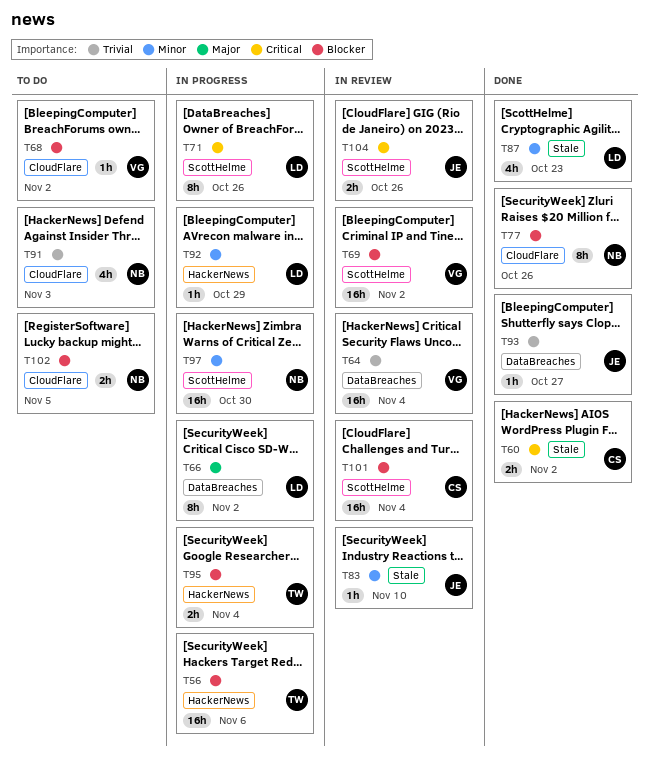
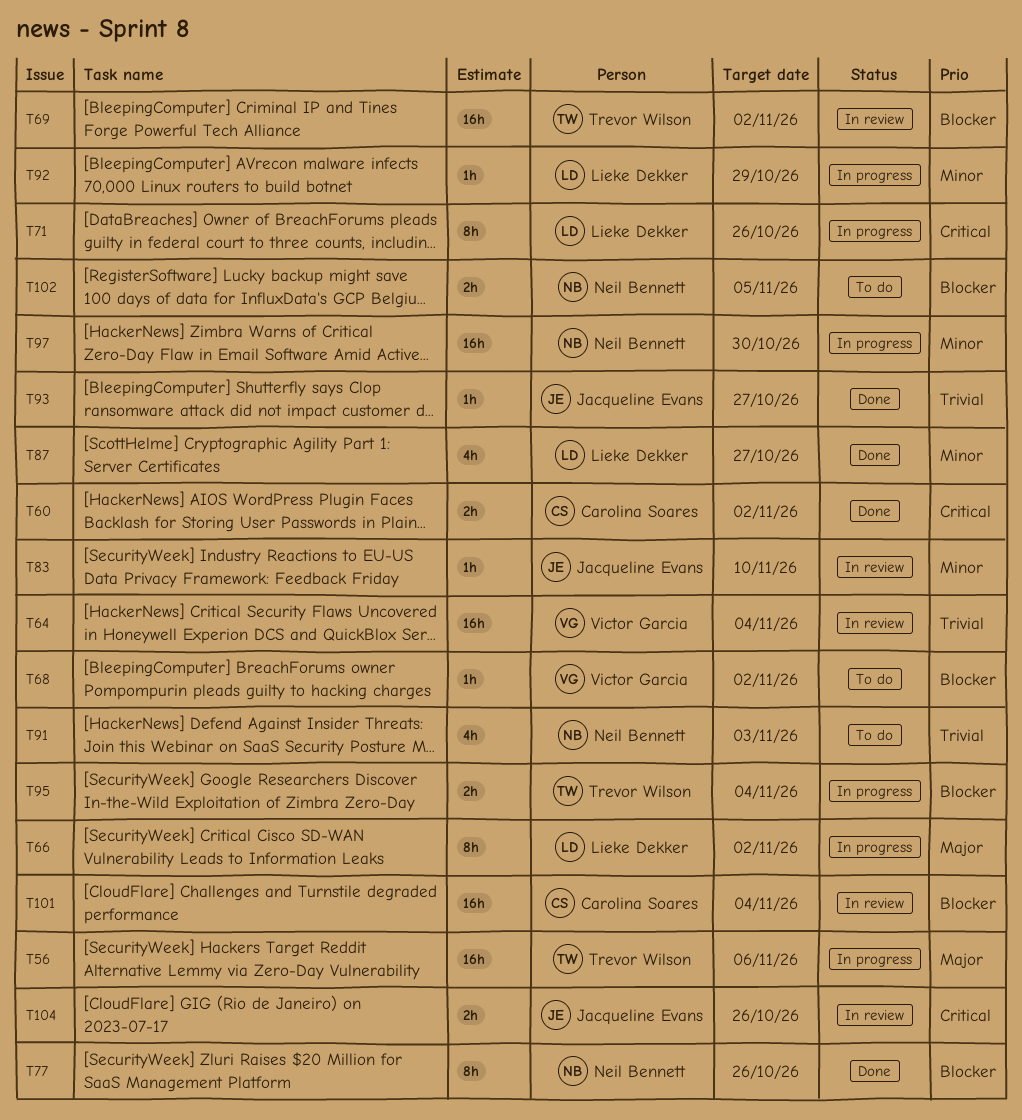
T56, priority: Blocker -> Major
T69, owner: Victor Garcia -> Trevor Wilson
T87, due: Oct 23 -> Oct 27

